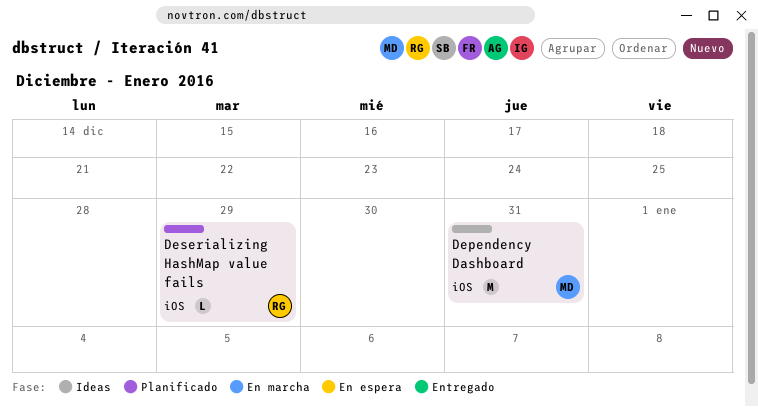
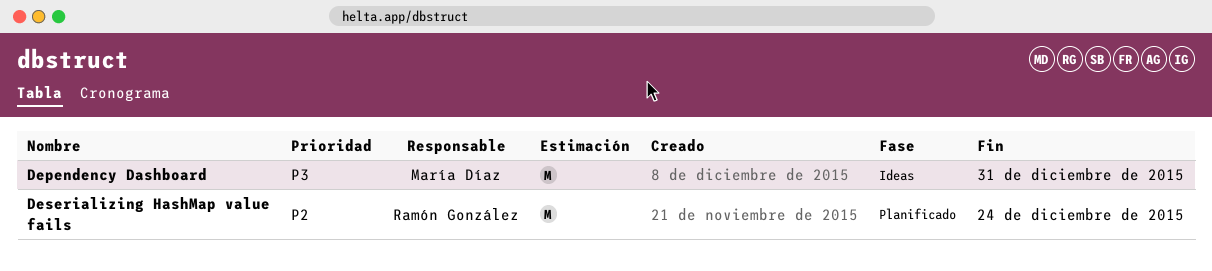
Deserializing HashMap value fails, estimate: L -> M
Deserializing HashMap value fails, due: Dec 29 -> Dec 24

